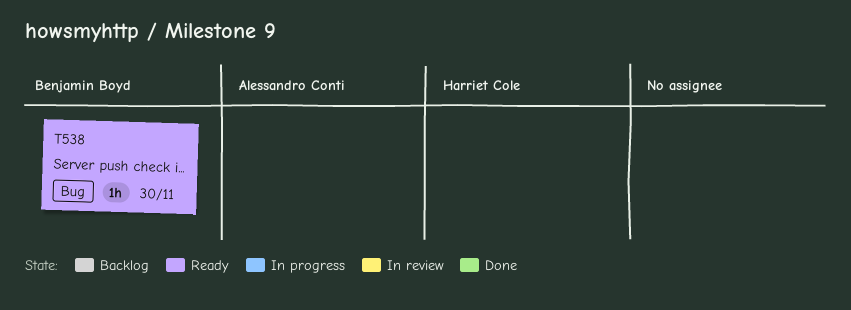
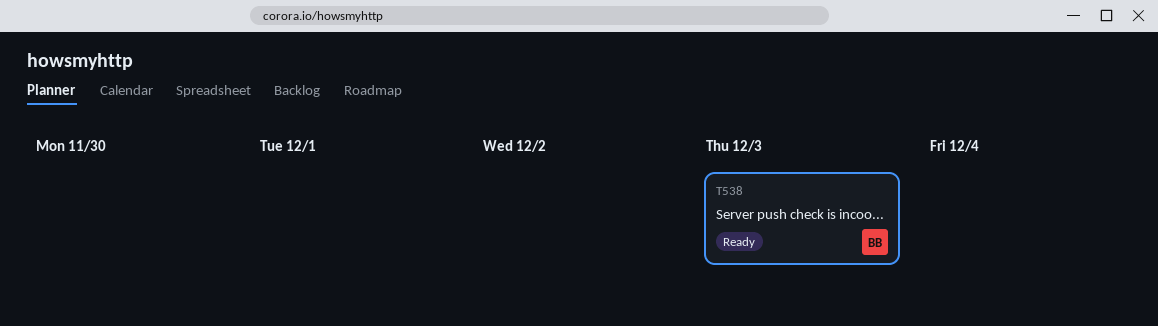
T538, due: Nov 30 -> Dec 3

